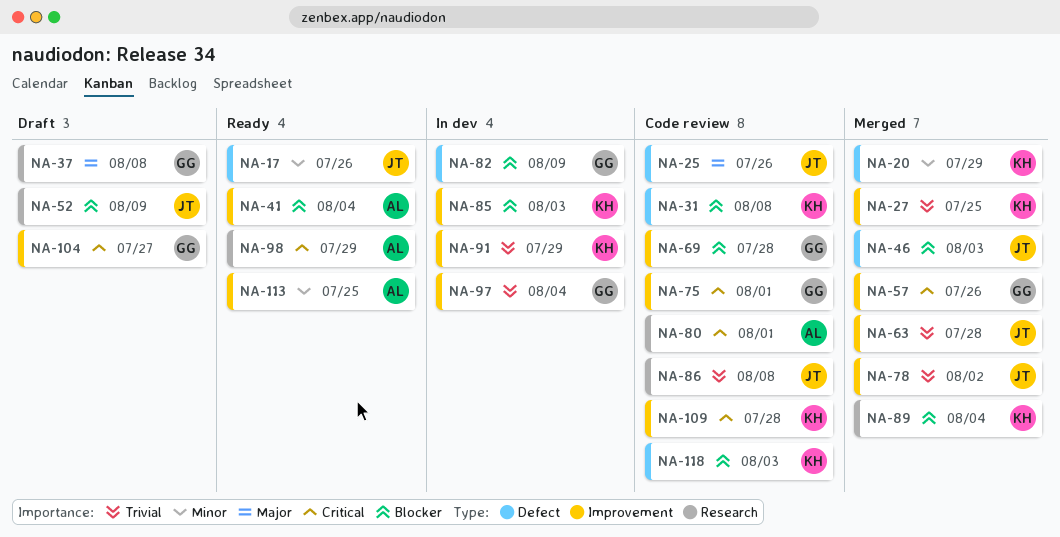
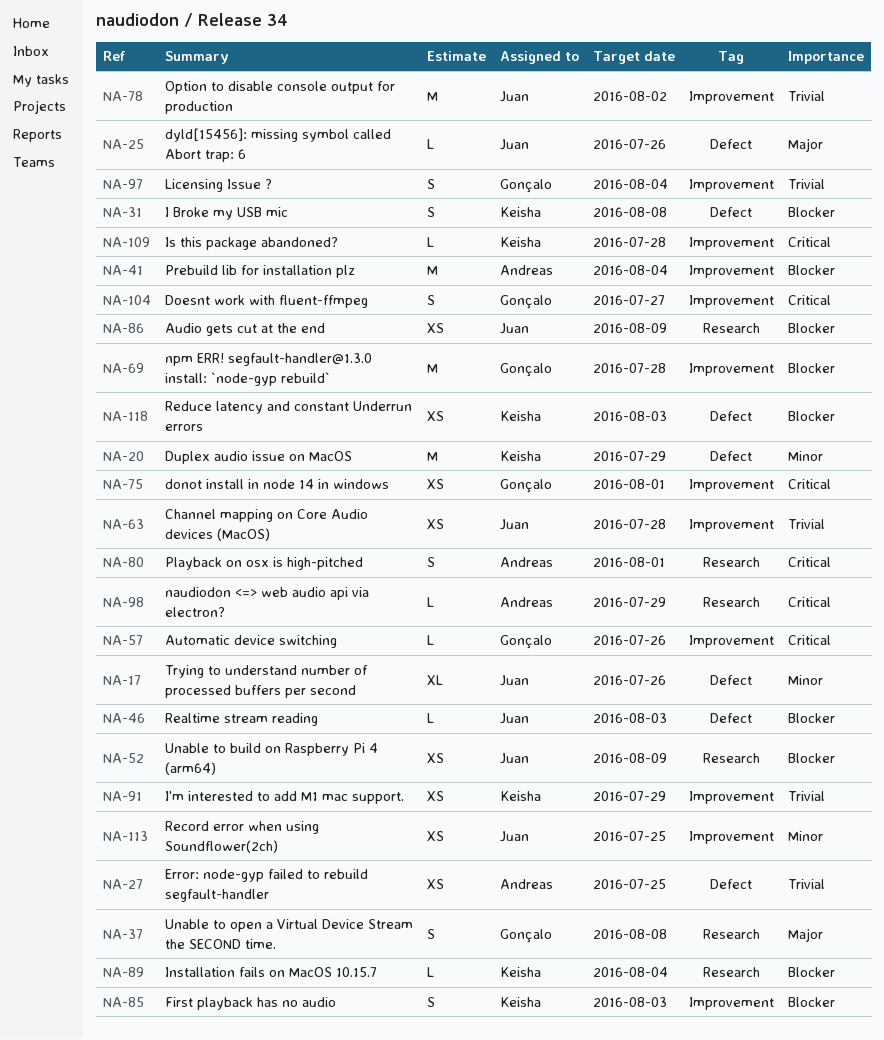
NA-27, owner: Keisha -> Andreas
NA-27, label: Improvement -> Defect
NA-82: present -> none
NA-86, priority: Trivial -> Blocker
NA-86, due: Aug 8 -> Aug 9
NA-113, owner: Andreas -> Juan

